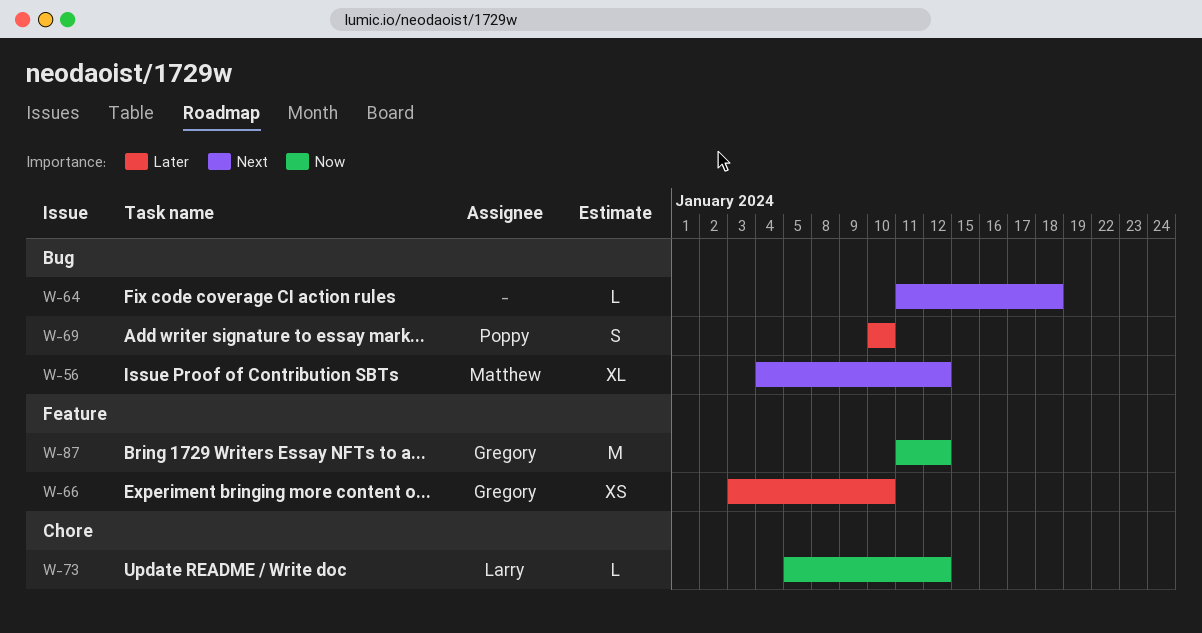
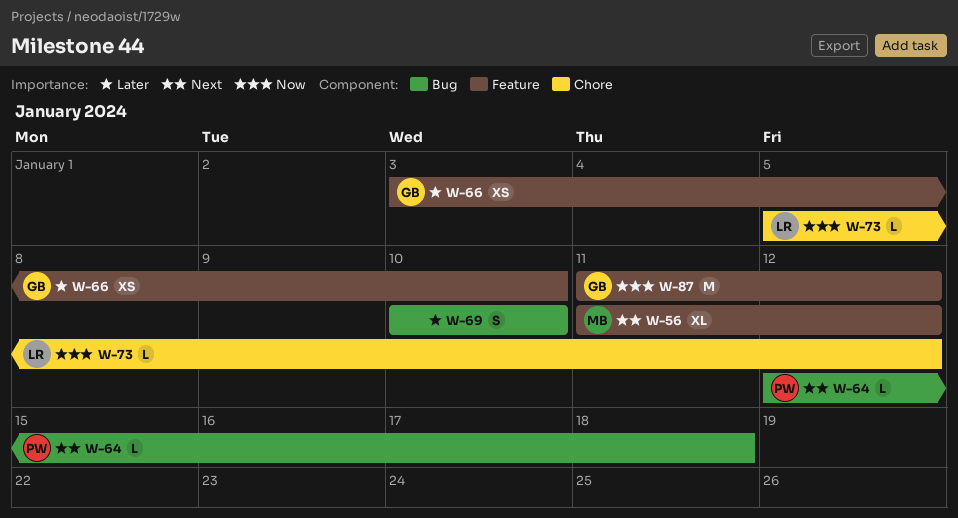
W-56, label: Bug -> Feature
W-56, start: Jan 4 -> Jan 11
W-64, owner: none -> Poppy
W-64, start: Jan 11 -> Jan 12
W-69, owner: Poppy -> none

